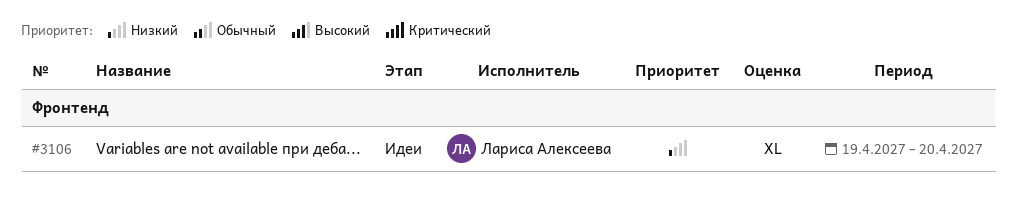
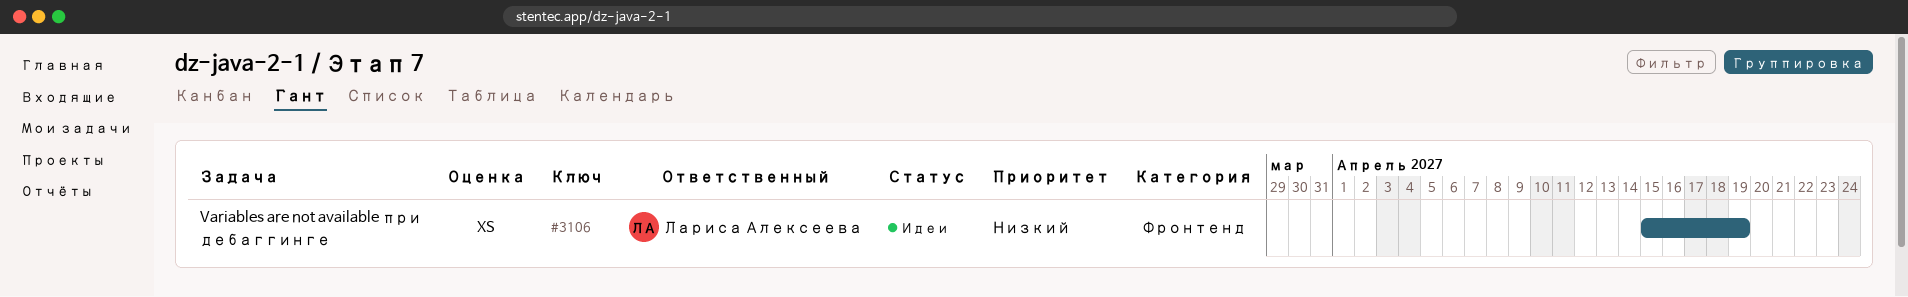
#3106, estimate: XL -> XS
#3106, start: Apr 19 -> Apr 15
#3106, due: Apr 20 -> Apr 19

